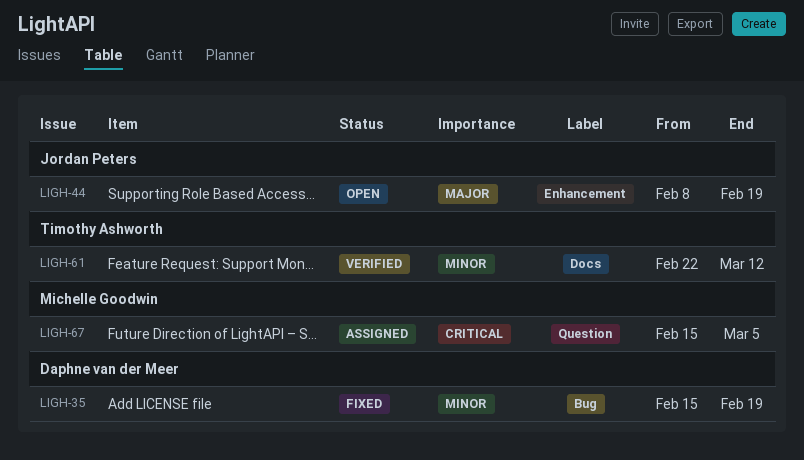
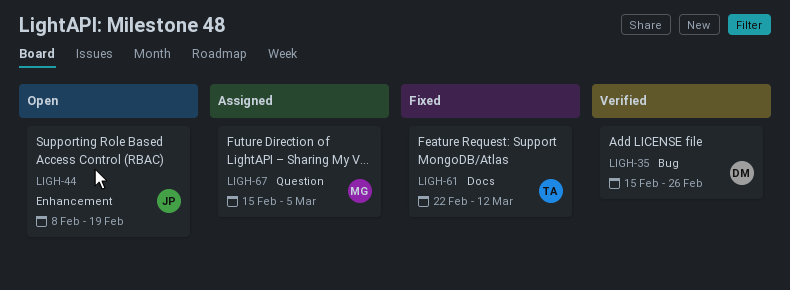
LIGH-35, status: Fixed -> Verified
LIGH-35, due: Feb 19 -> Feb 26
LIGH-61, status: Verified -> Fixed

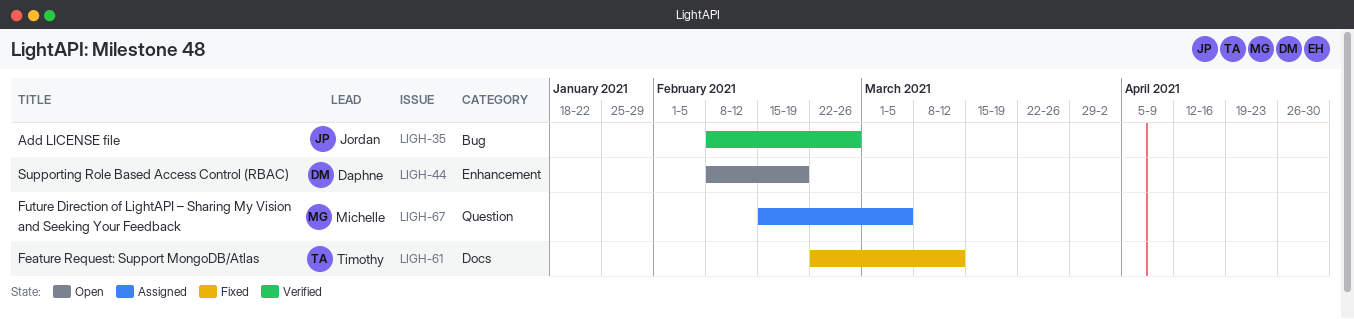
LIGH-35, owner: Daphne -> Jordan
LIGH-35, start: Feb 15 -> Feb 8
LIGH-44, owner: Jordan -> Daphne

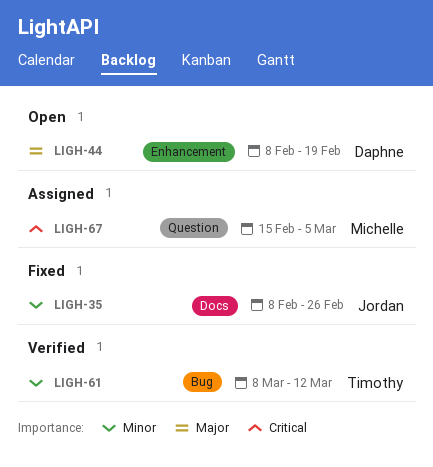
LIGH-35, status: Verified -> Fixed
LIGH-35, label: Bug -> Docs
LIGH-61, status: Fixed -> Verified
LIGH-61, label: Docs -> Bug
LIGH-61, start: Feb 22 -> Mar 8

